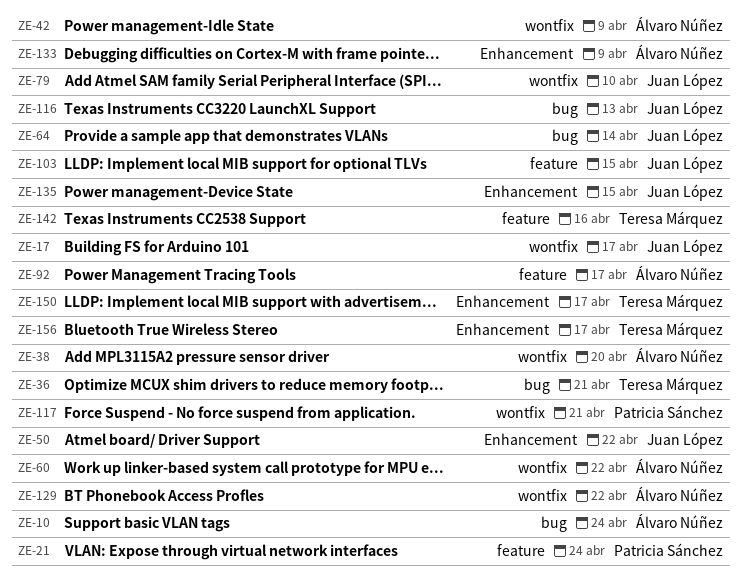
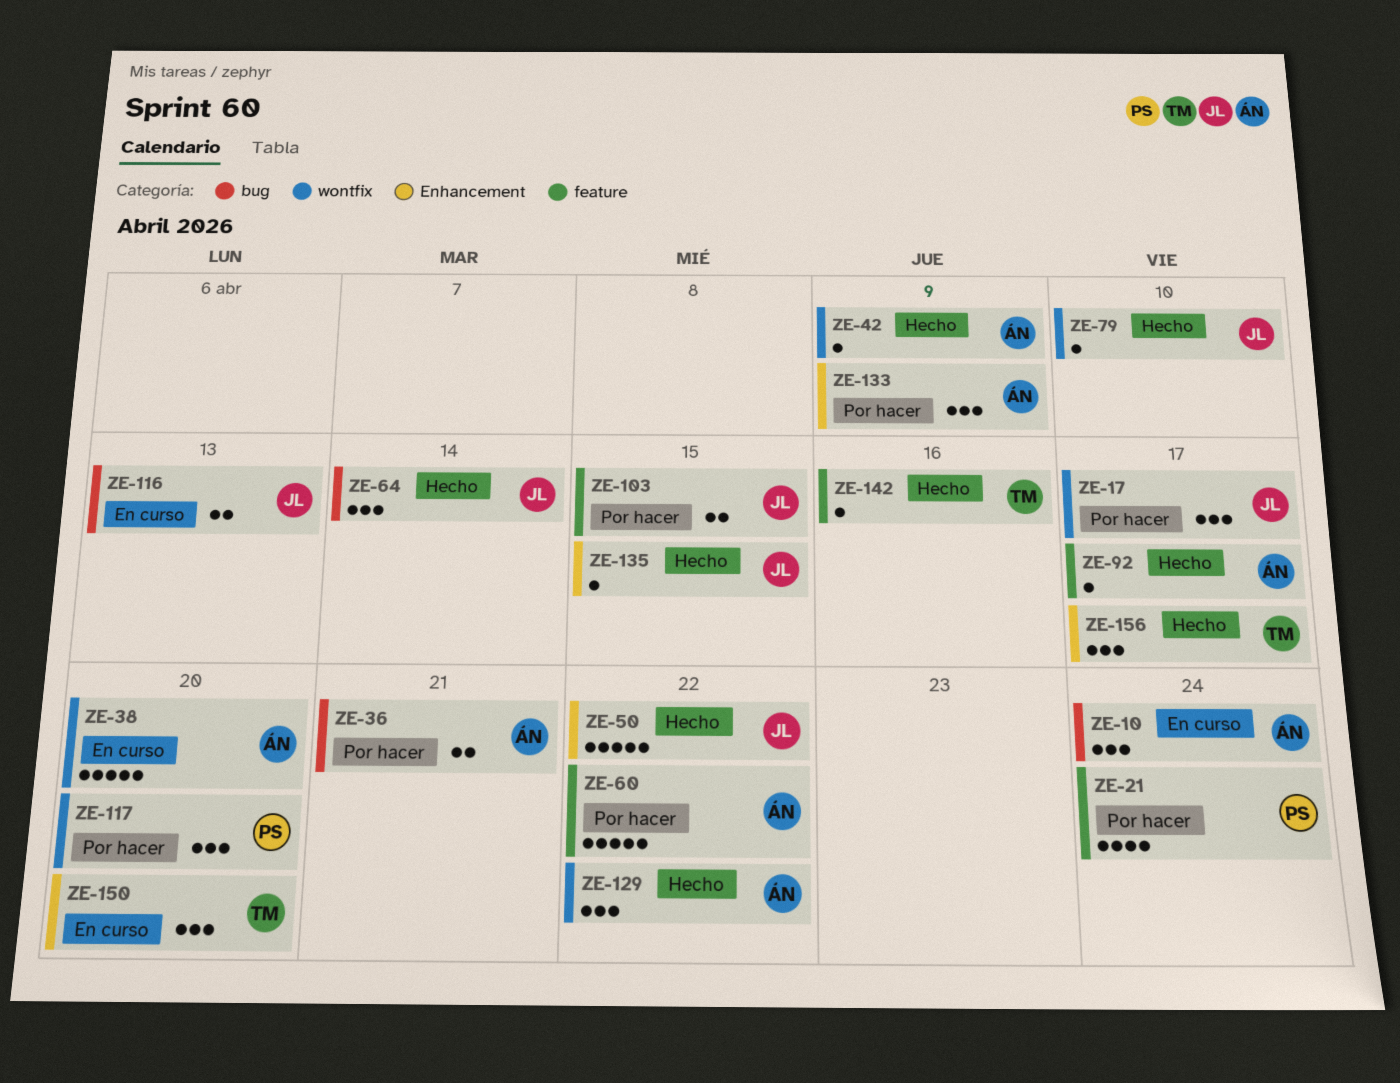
ZE-36, owner: Teresa Márquez -> Álvaro Núñez
ZE-60, label: wontfix -> feature
ZE-117, due: Apr 21 -> Apr 20
ZE-150, due: Apr 17 -> Apr 20

